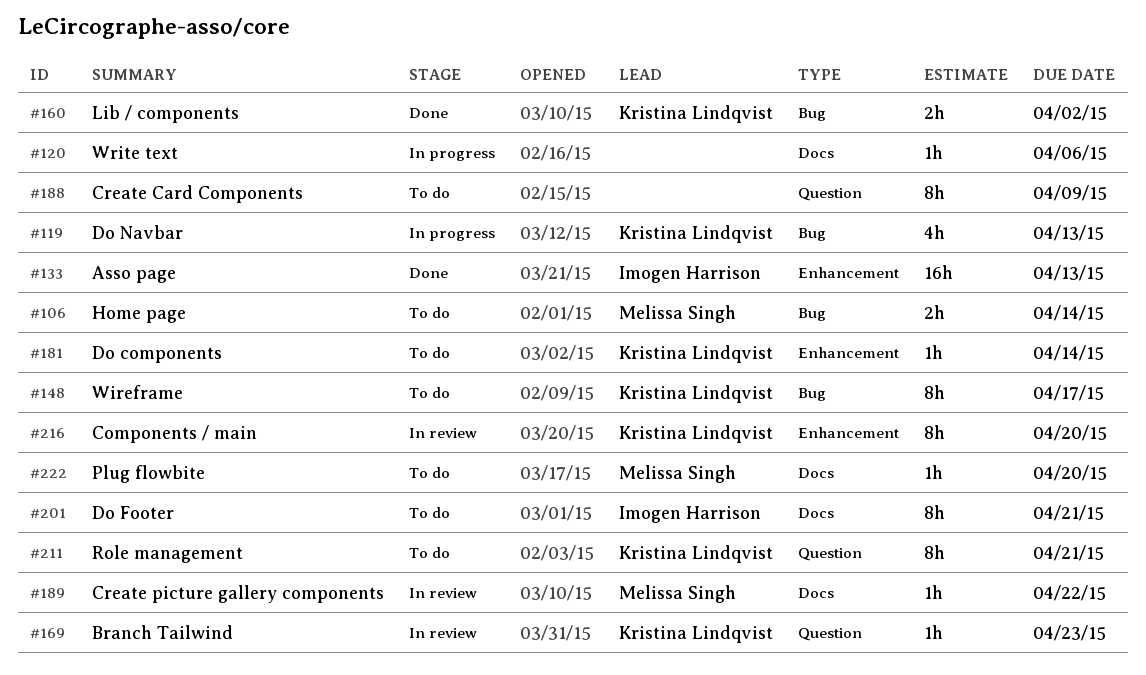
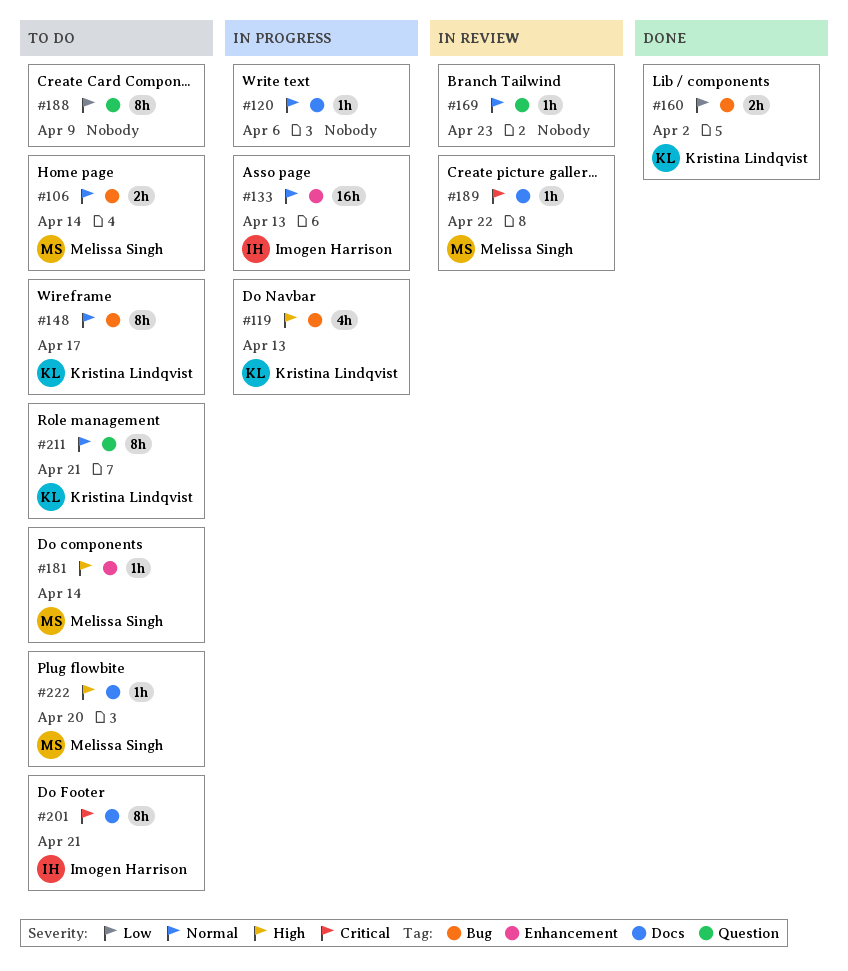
#133, status: Done -> In progress
#169, owner: Kristina Lindqvist -> none
#181, owner: Kristina Lindqvist -> Melissa Singh
#216: present -> none

